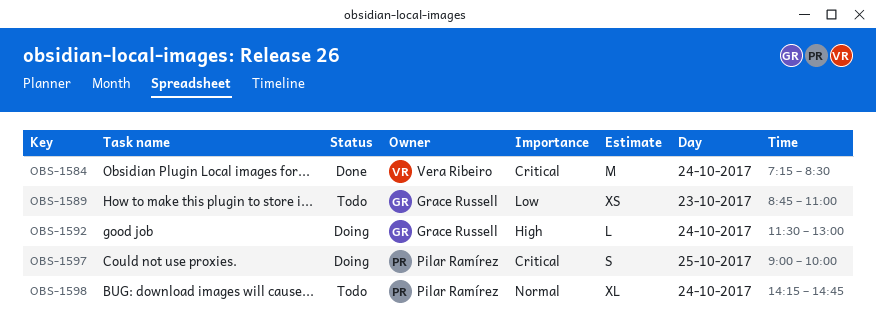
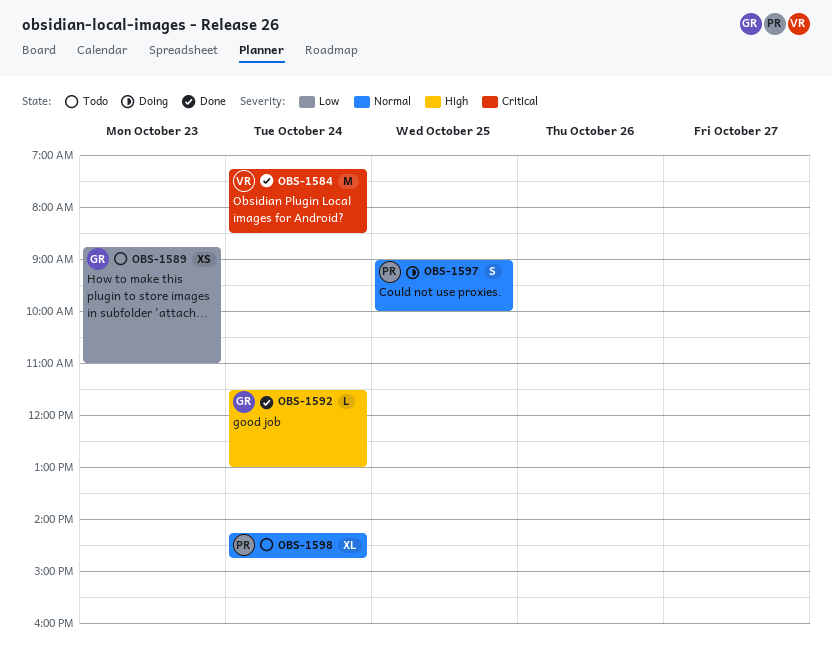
OBS-1592, status: Doing -> Done
OBS-1597, priority: Critical -> Normal

